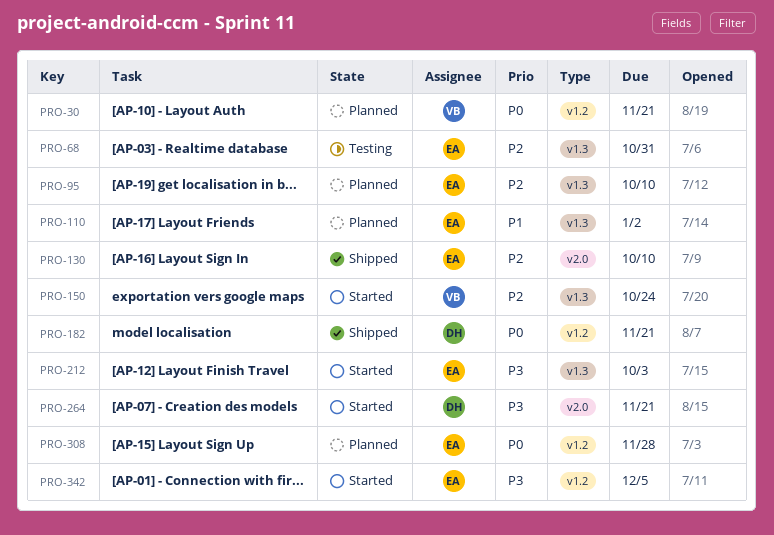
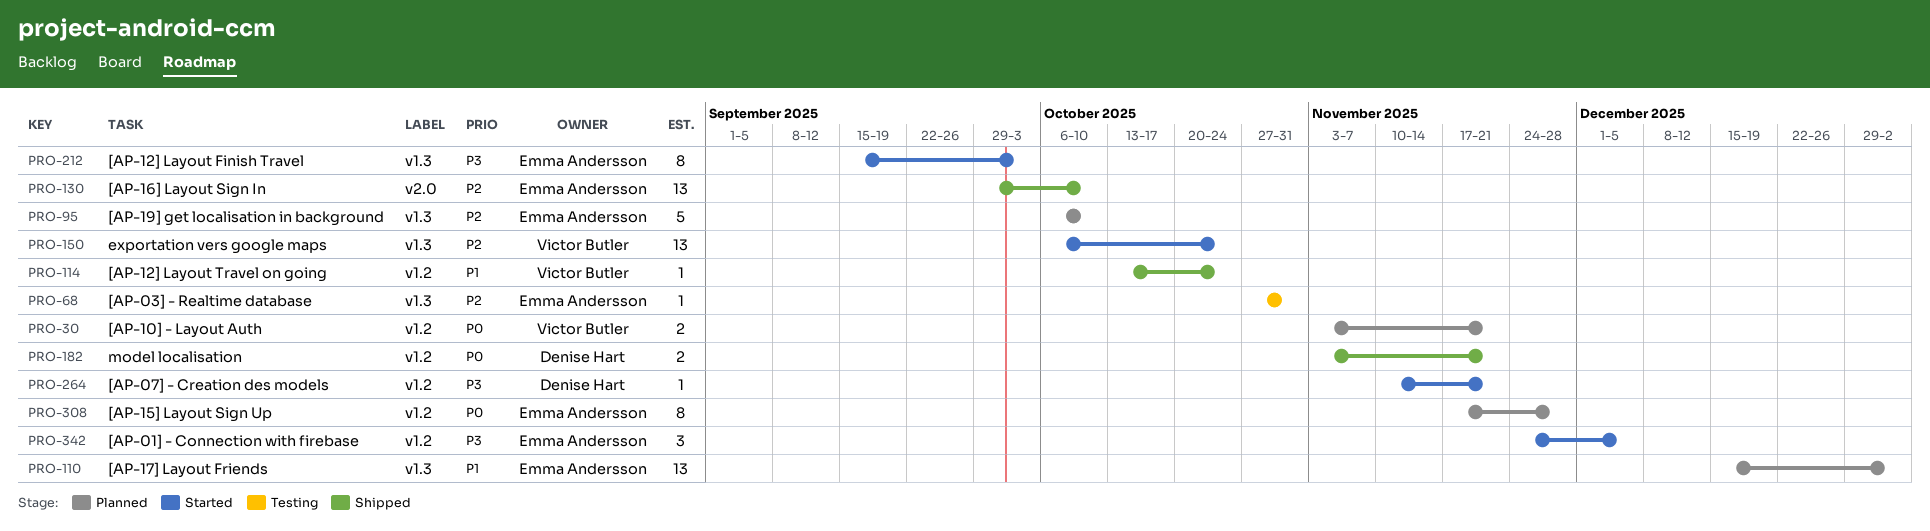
PRO-114: none -> present
PRO-264, label: v2.0 -> v1.2

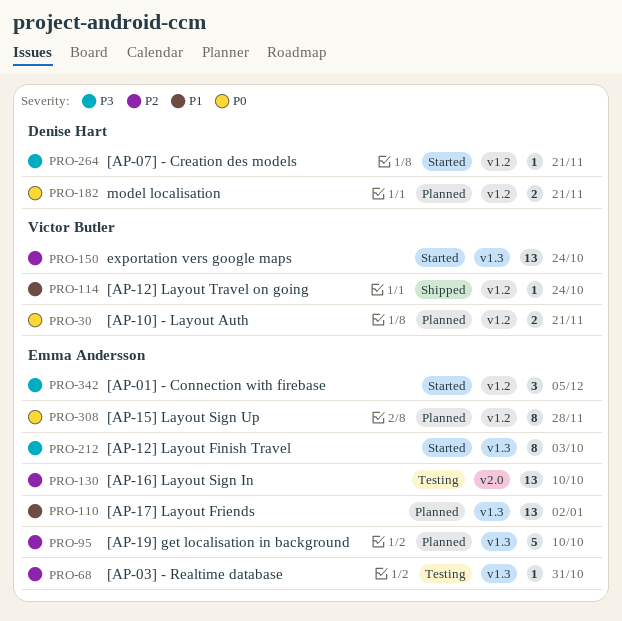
PRO-130, status: Shipped -> Testing
PRO-182, status: Shipped -> Planned

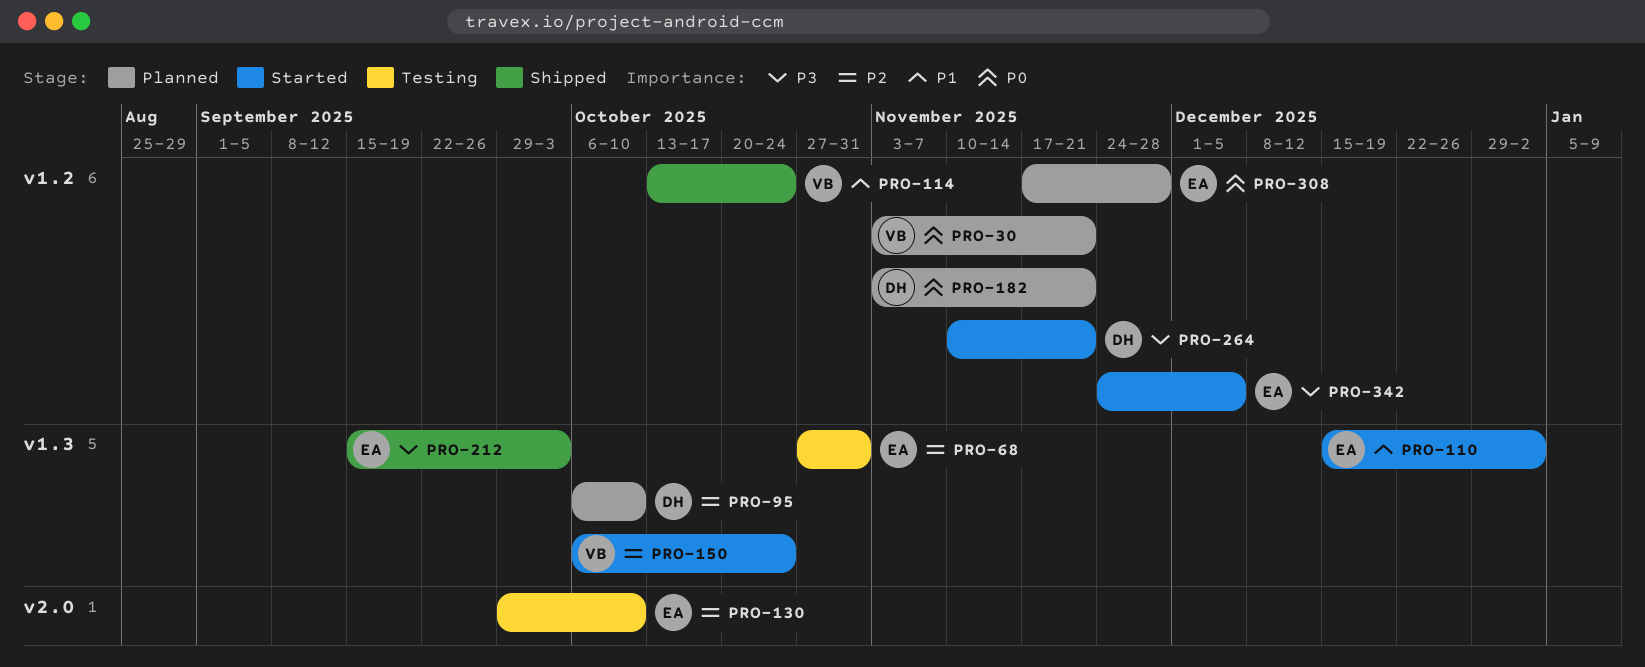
PRO-95, owner: Emma Andersson -> Denise Hart
PRO-110, status: Planned -> Started
PRO-212, status: Started -> Shipped

